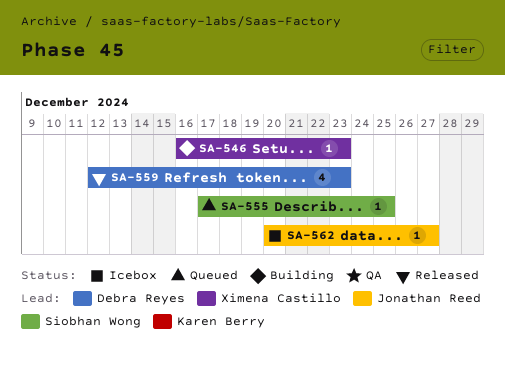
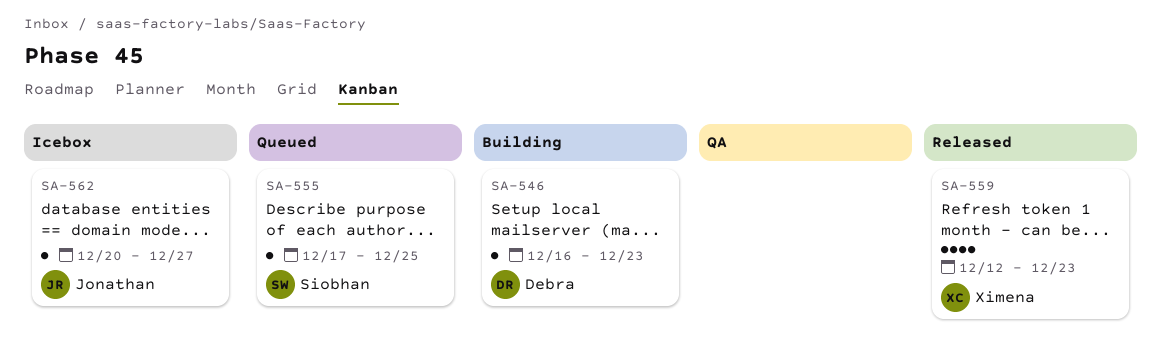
SA-546, owner: Ximena Castillo -> Debra Reyes
SA-559, owner: Debra Reyes -> Ximena Castillo

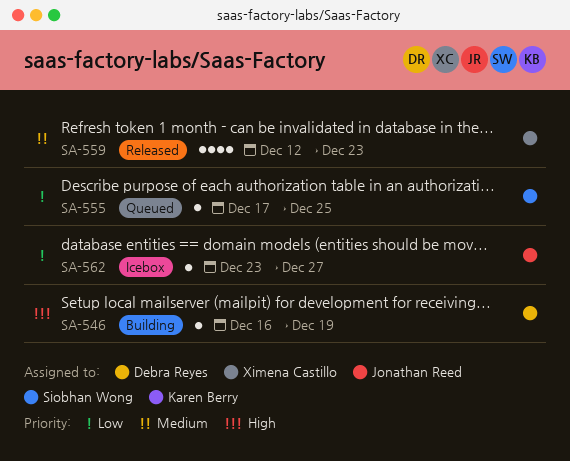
SA-546, due: Dec 23 -> Dec 19
SA-562, start: Dec 20 -> Dec 23

